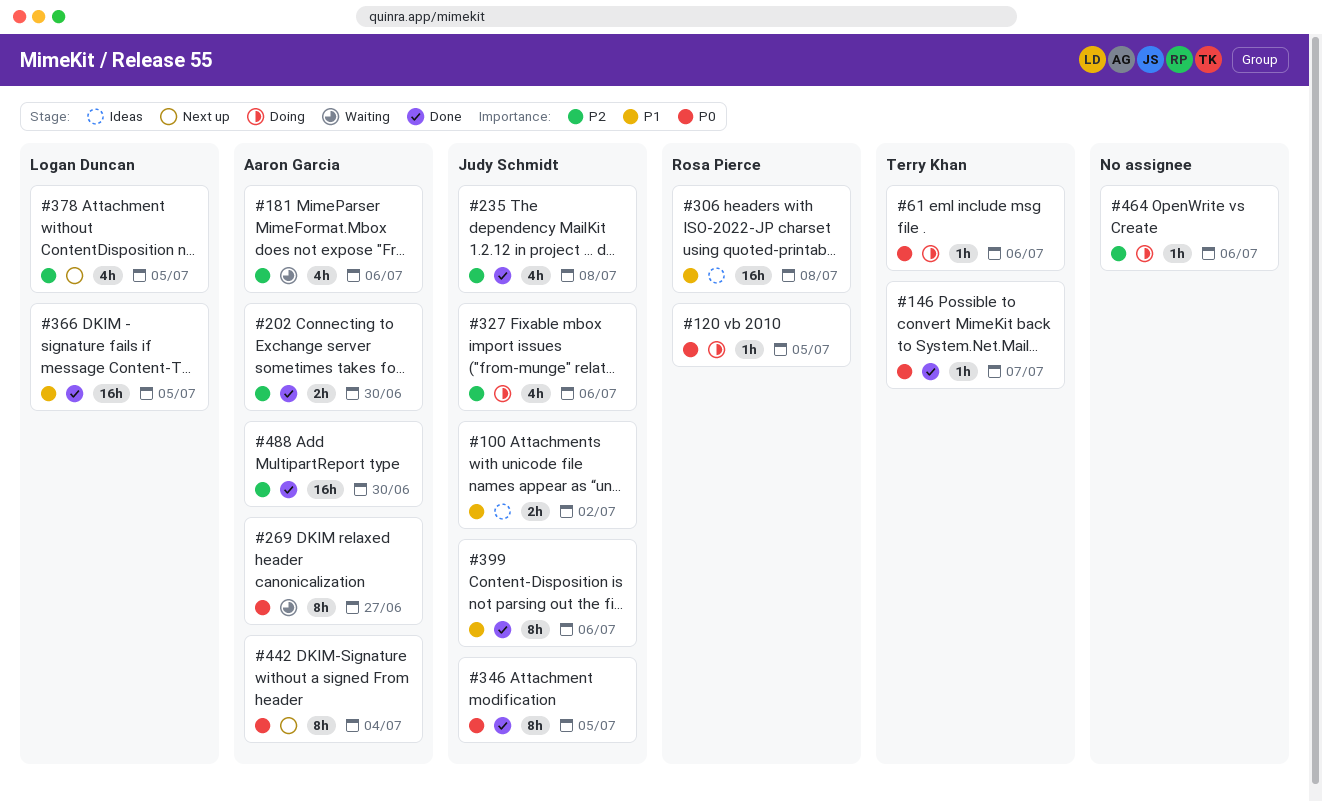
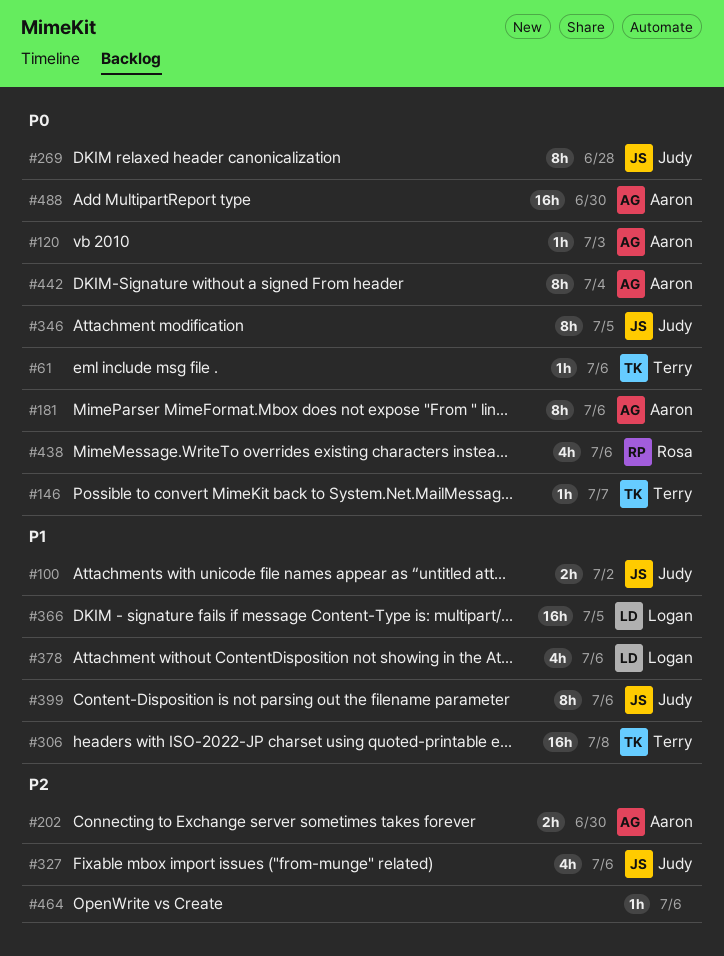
#120, owner: Rosa Pierce -> Aaron Garcia
#120, due: Jul 5 -> Jul 3
#181, priority: P2 -> P0
#181, estimate: 4h -> 8h
#235: present -> none
#269, owner: Aaron Garcia -> Judy Schmidt
#269, due: Jun 27 -> Jun 28
#306, owner: Rosa Pierce -> Terry Khan
#378, priority: P2 -> P1
#378, due: Jul 5 -> Jul 6
#438: none -> present
#488, priority: P2 -> P0

